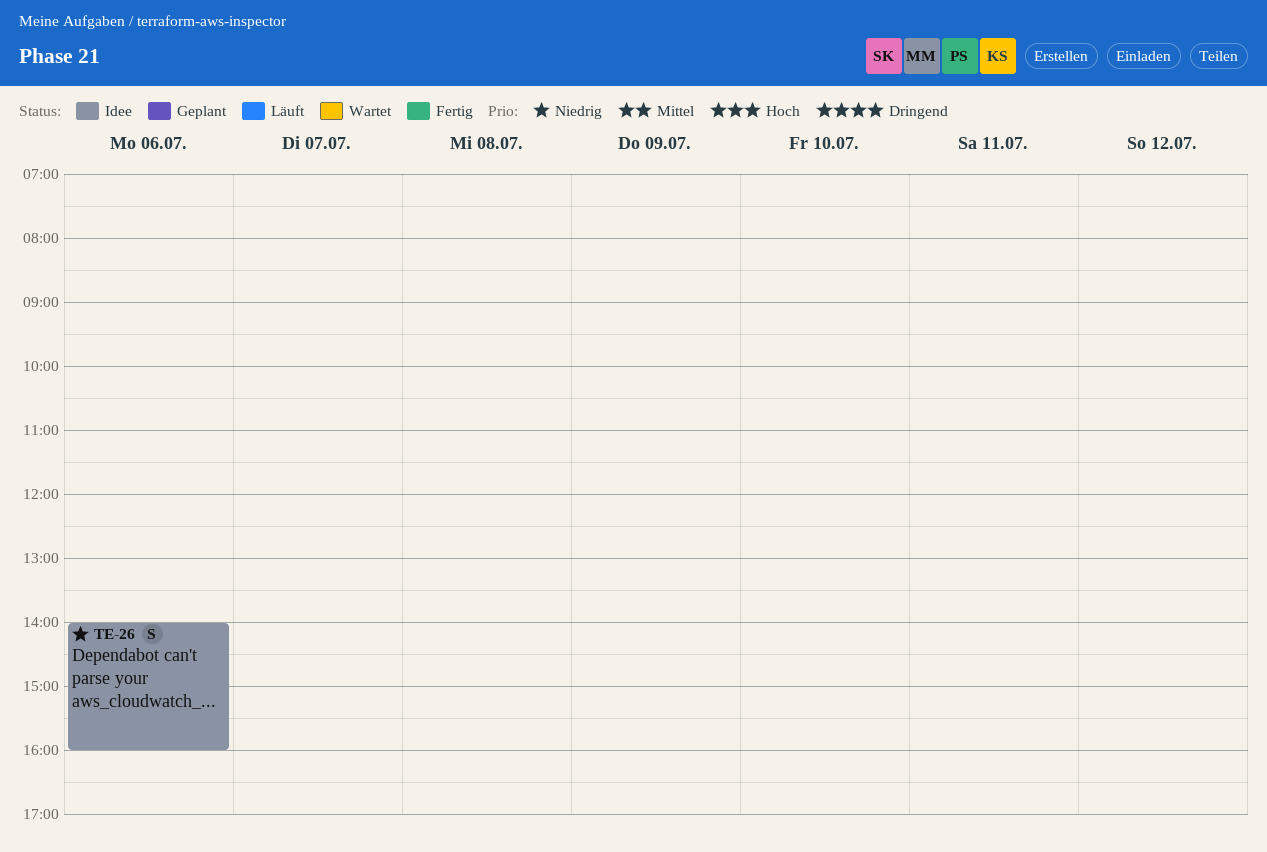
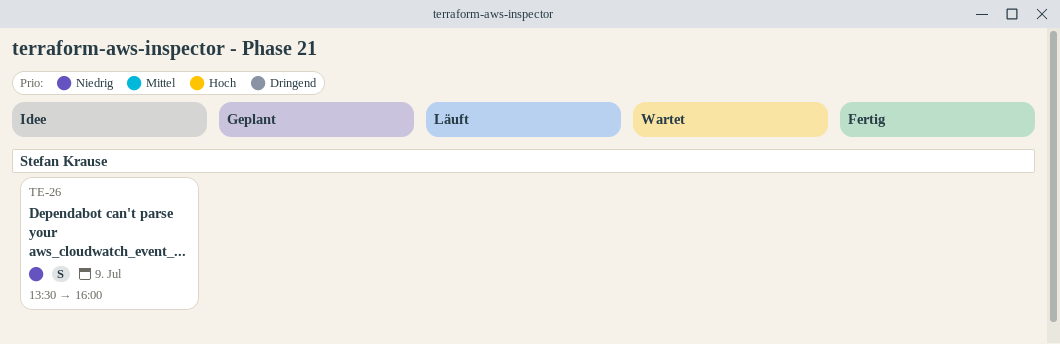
TE-26, day: Jul 6 -> Jul 9
TE-26, begins: 14:00 -> 13:30

